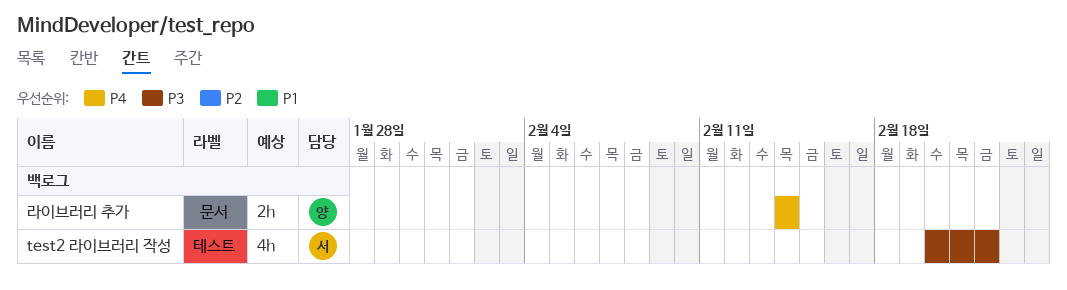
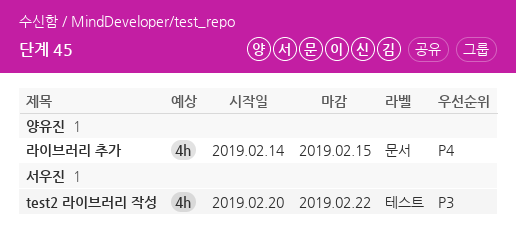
라이브러리 추가, estimate: 2h -> 4h
라이브러리 추가, due: Feb 14 -> Feb 15

